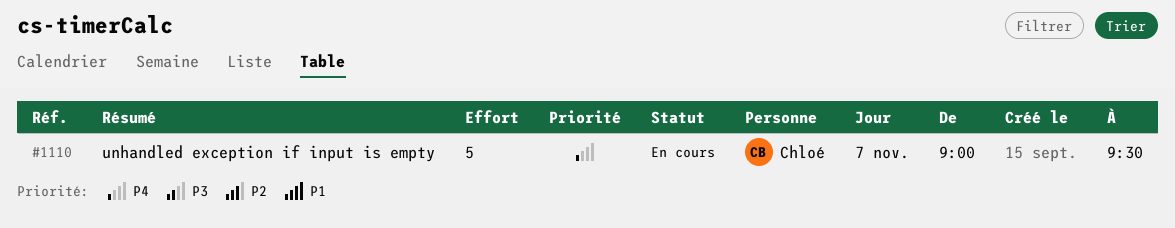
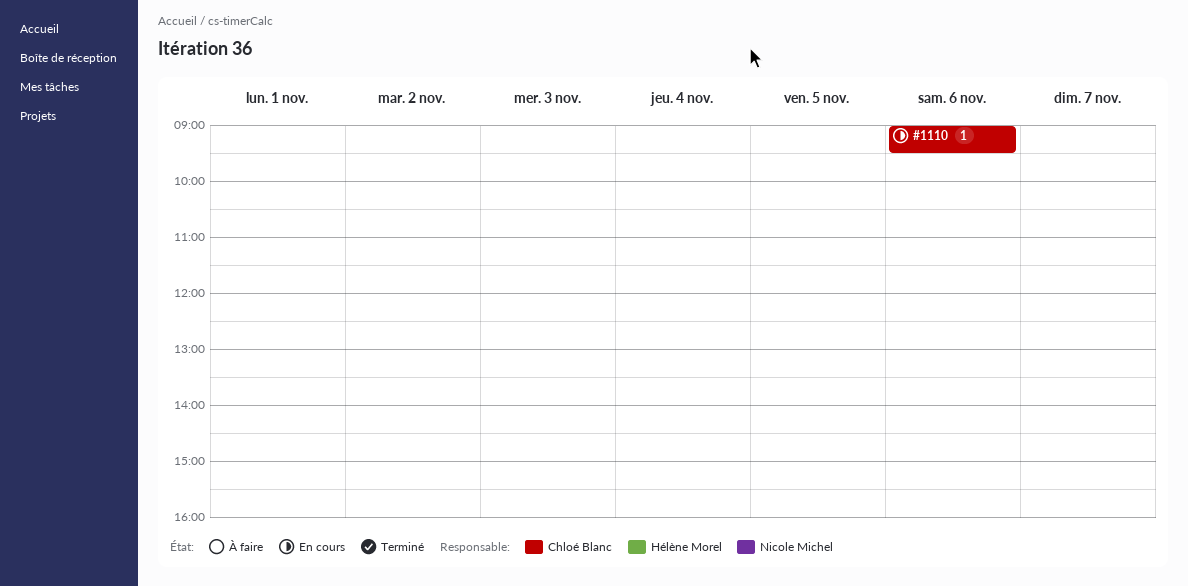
#1110, estimate: 5 -> 1
#1110, day: Nov 7 -> Nov 6

